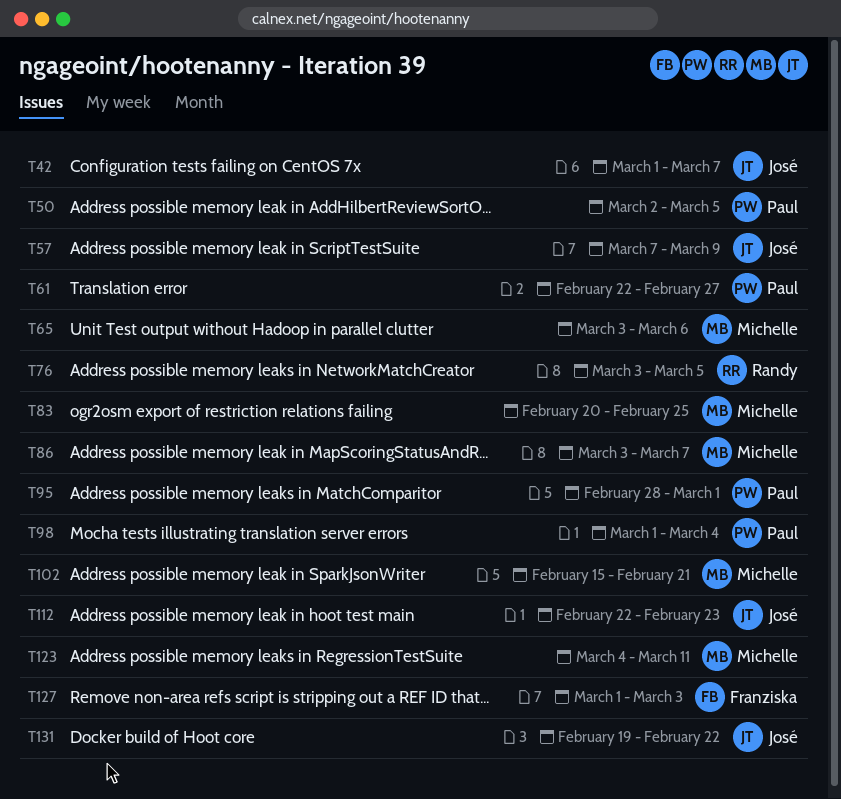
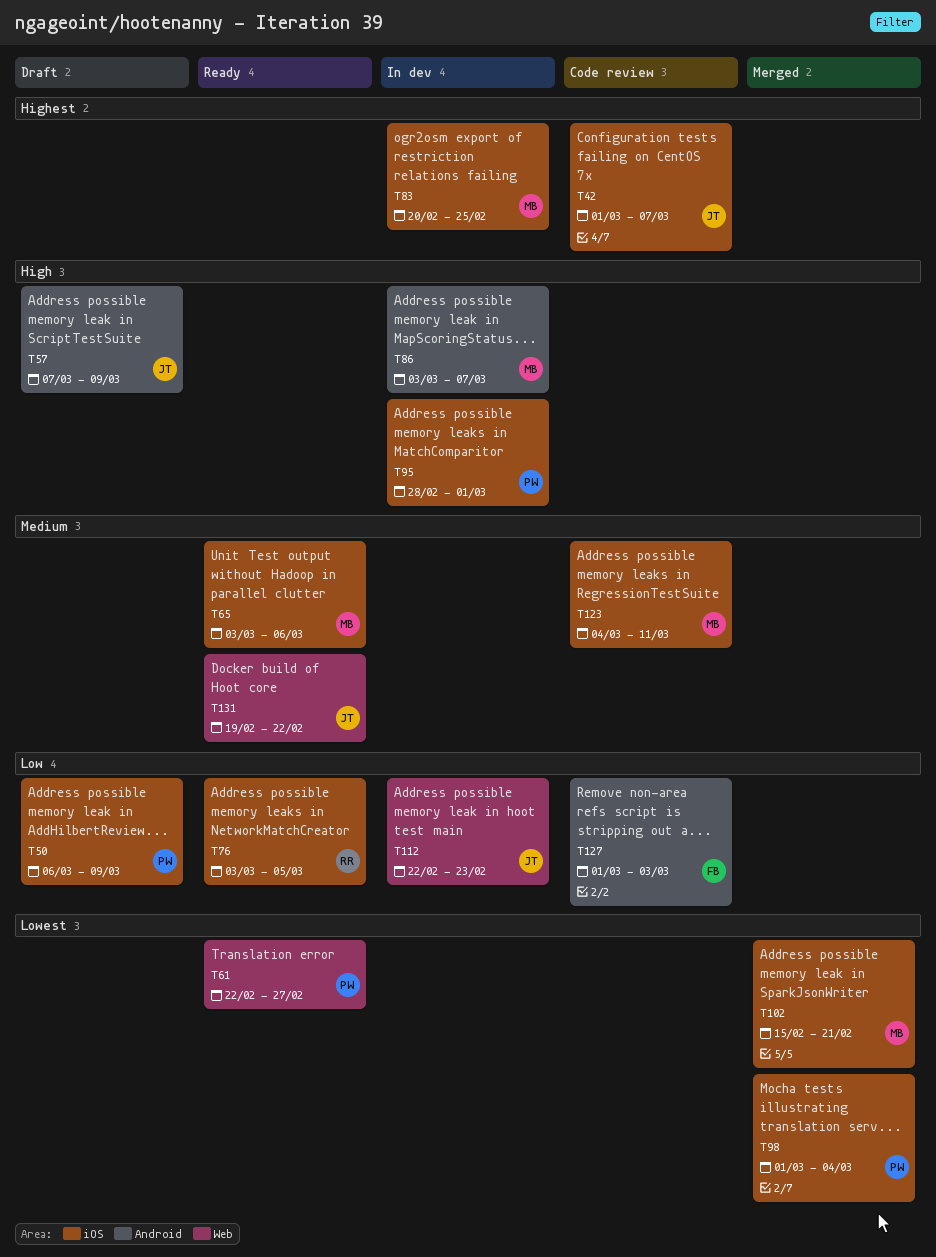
T50, start: Mar 2 -> Mar 6
T50, due: Mar 5 -> Mar 9

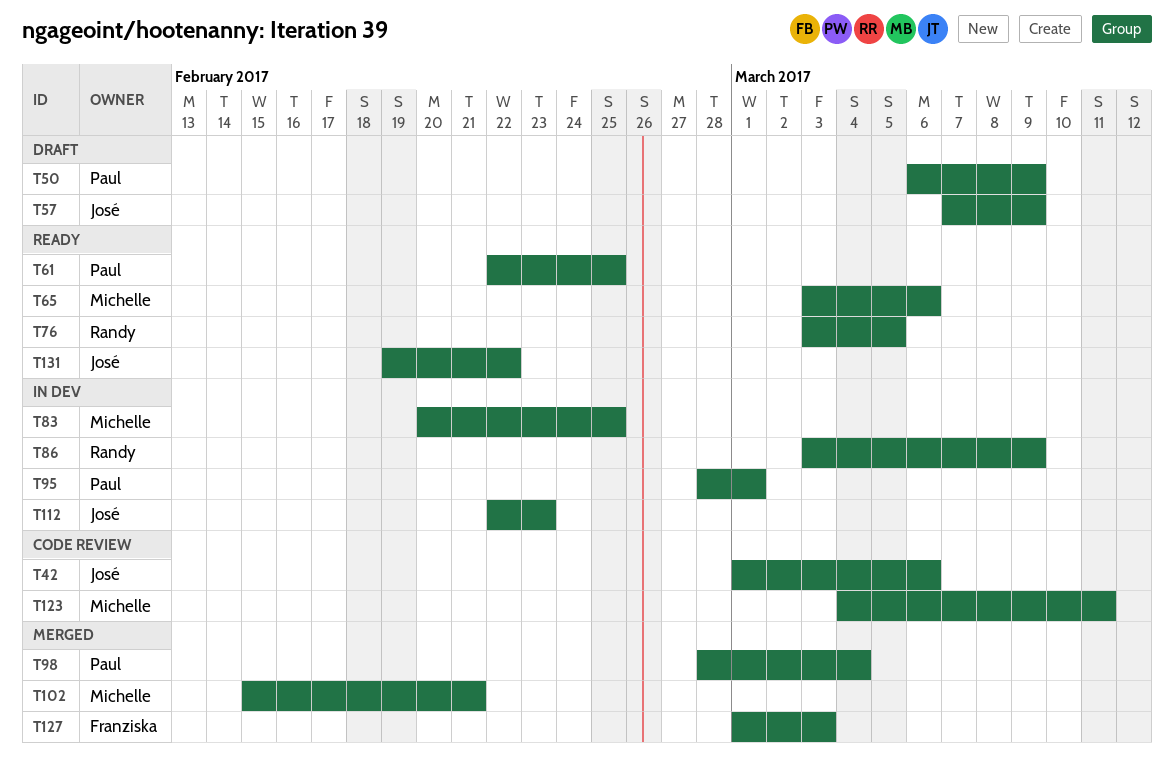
T42, due: Mar 7 -> Mar 6
T61, due: Feb 27 -> Feb 25
T86, owner: Michelle -> Randy
T86, due: Mar 7 -> Mar 9
T98, start: Mar 1 -> Feb 28
T127, status: Code review -> Merged

